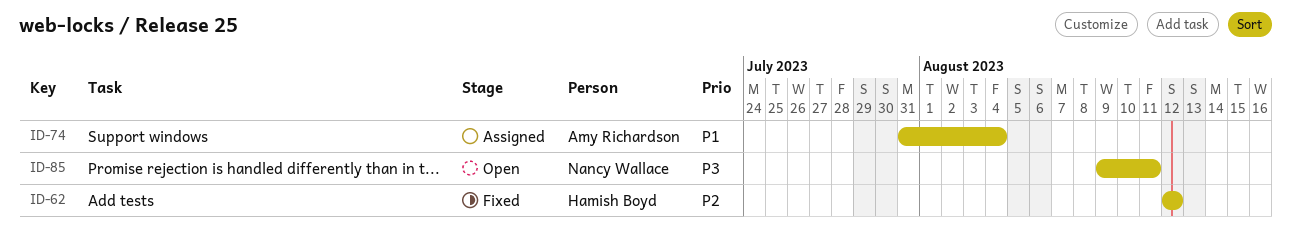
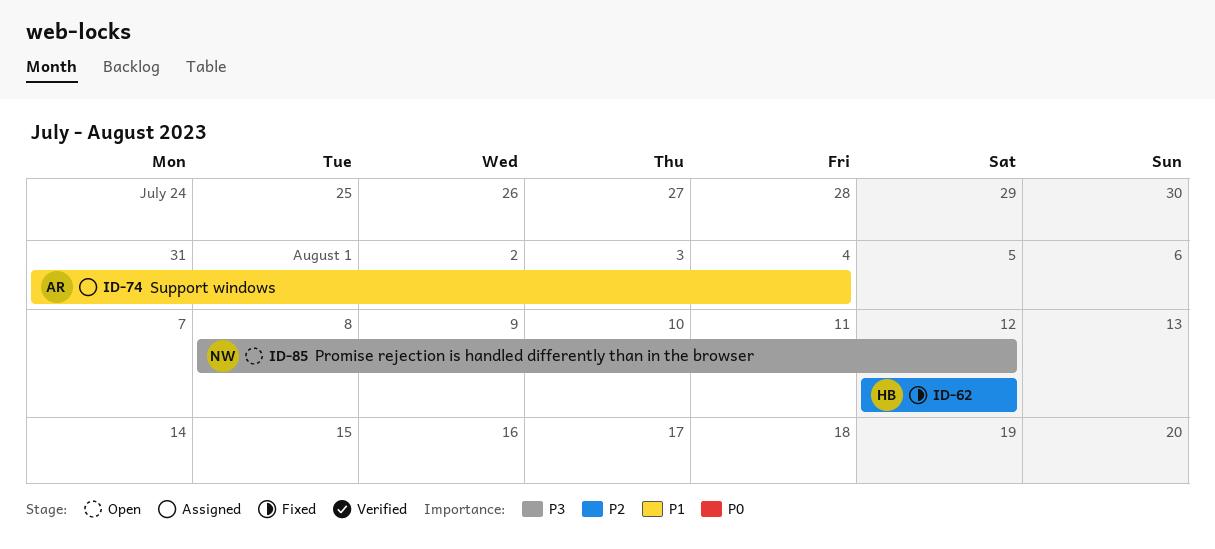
ID-85, start: Aug 9 -> Aug 8
ID-85, due: Aug 11 -> Aug 12

